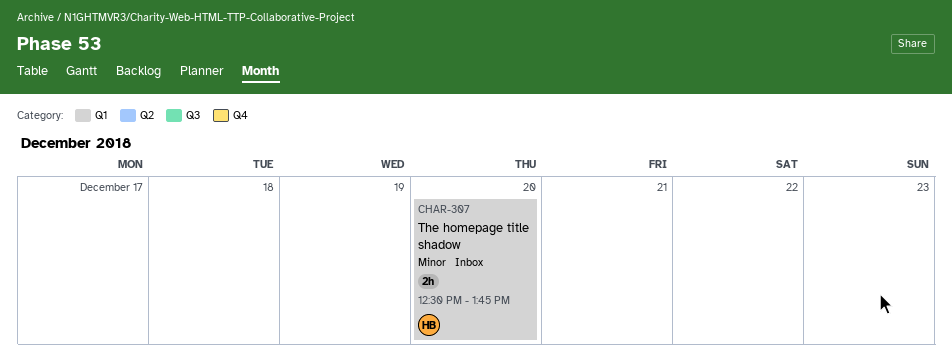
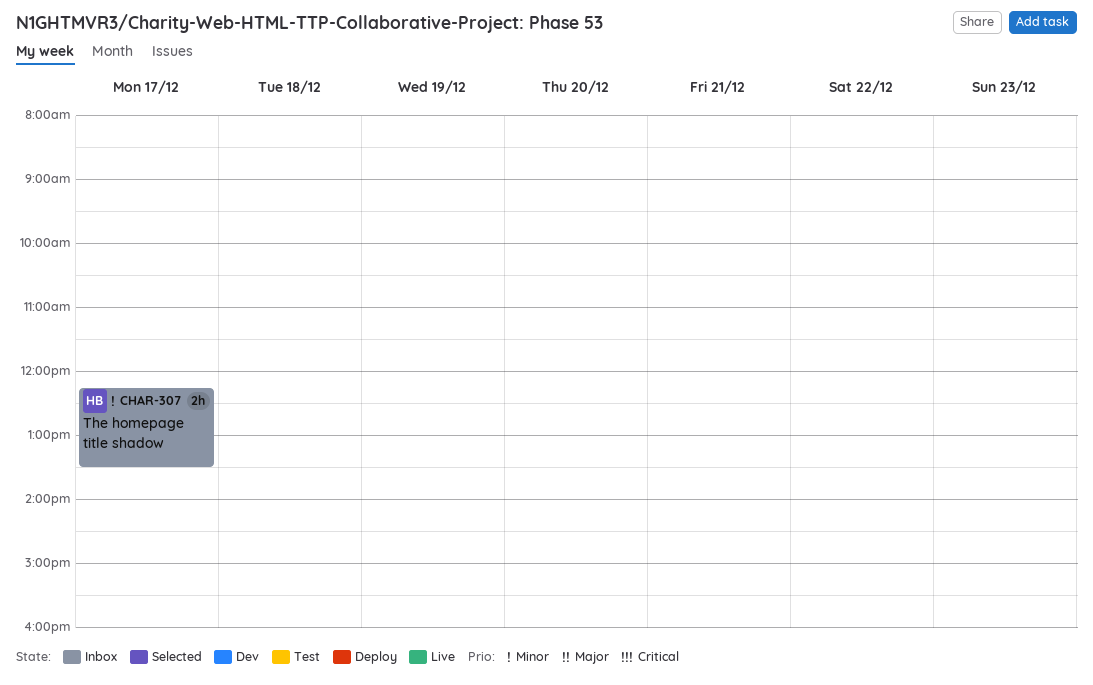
CHAR-307, day: Dec 20 -> Dec 17
CHAR-307, begins: 12:30 -> 12:15
CHAR-307, ends: 13:45 -> 13:30

